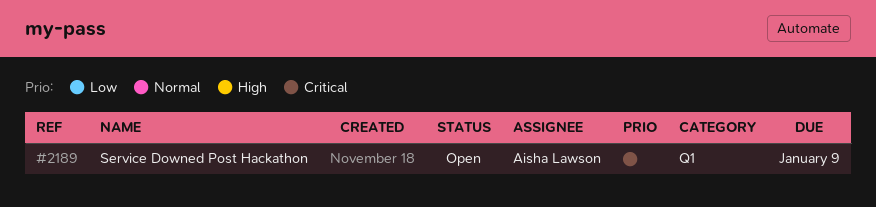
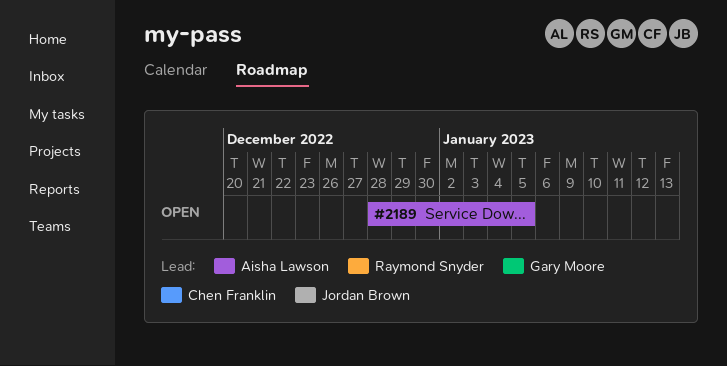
#2189, due: Jan 9 -> Jan 5

